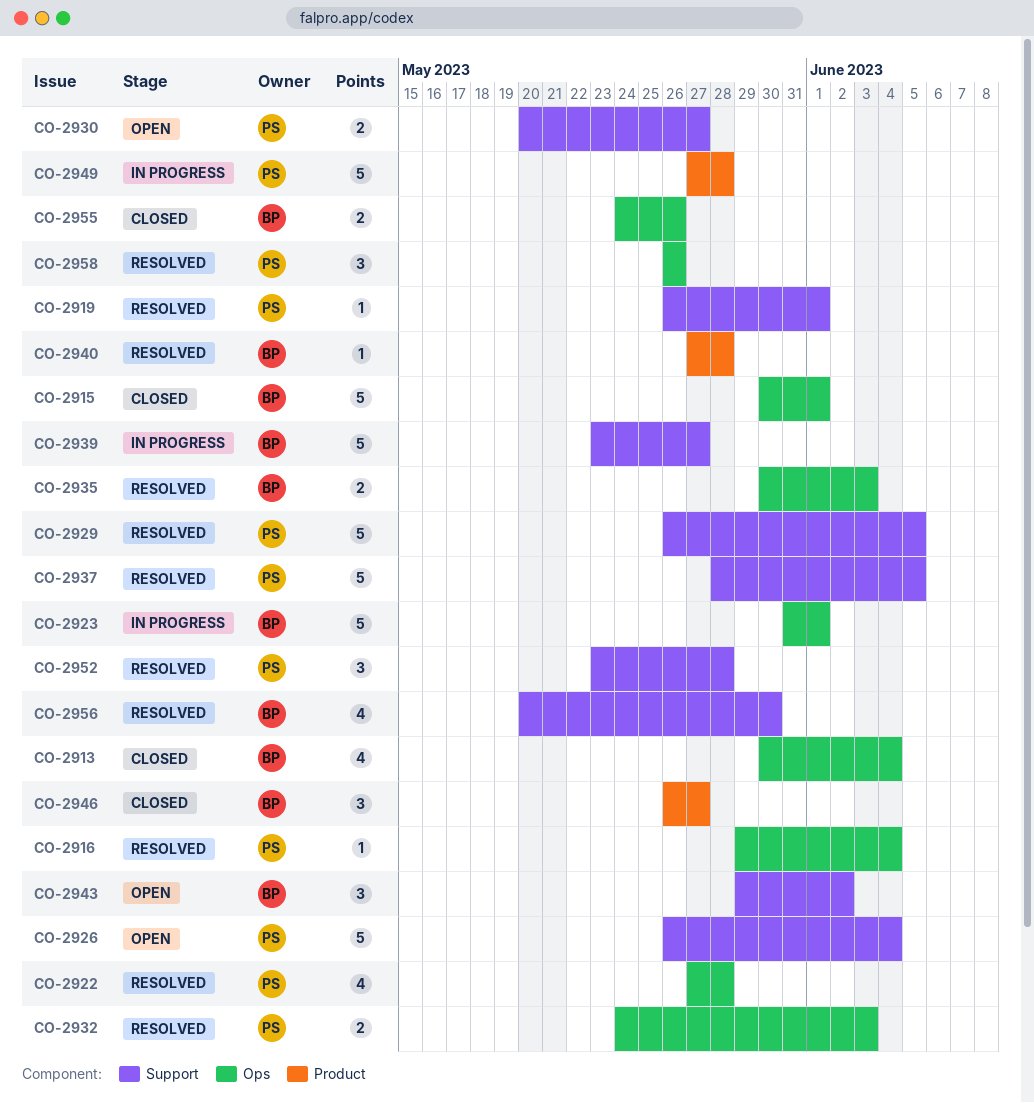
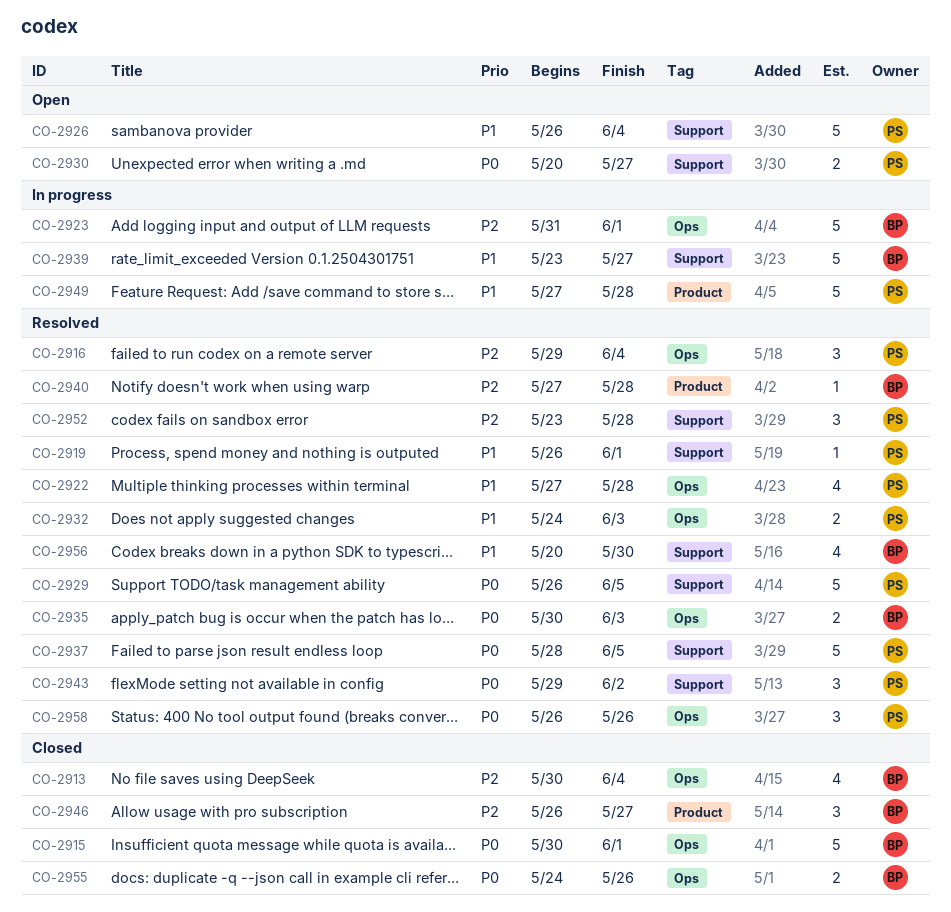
CO-2916, estimate: 1 -> 3
CO-2943, status: Open -> Resolved
CO-2943, owner: BP -> PS

